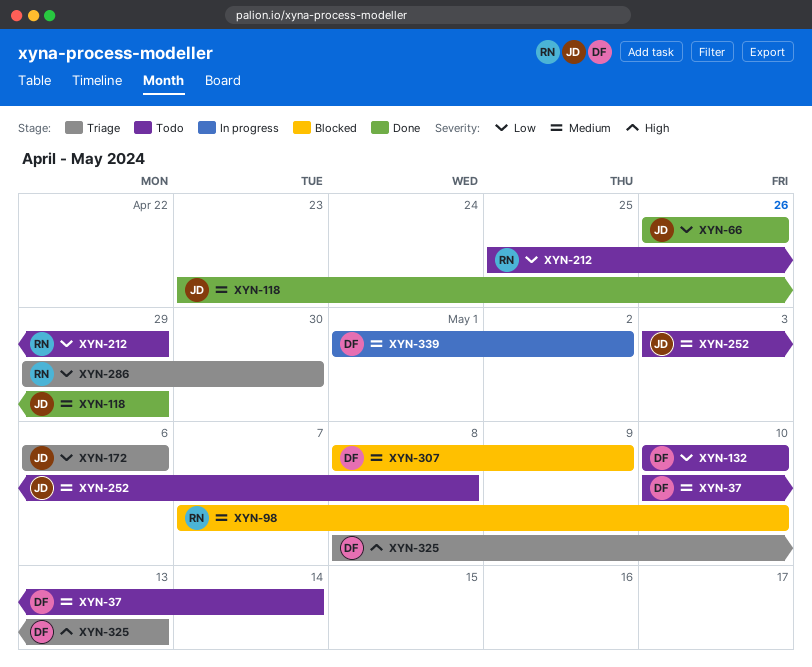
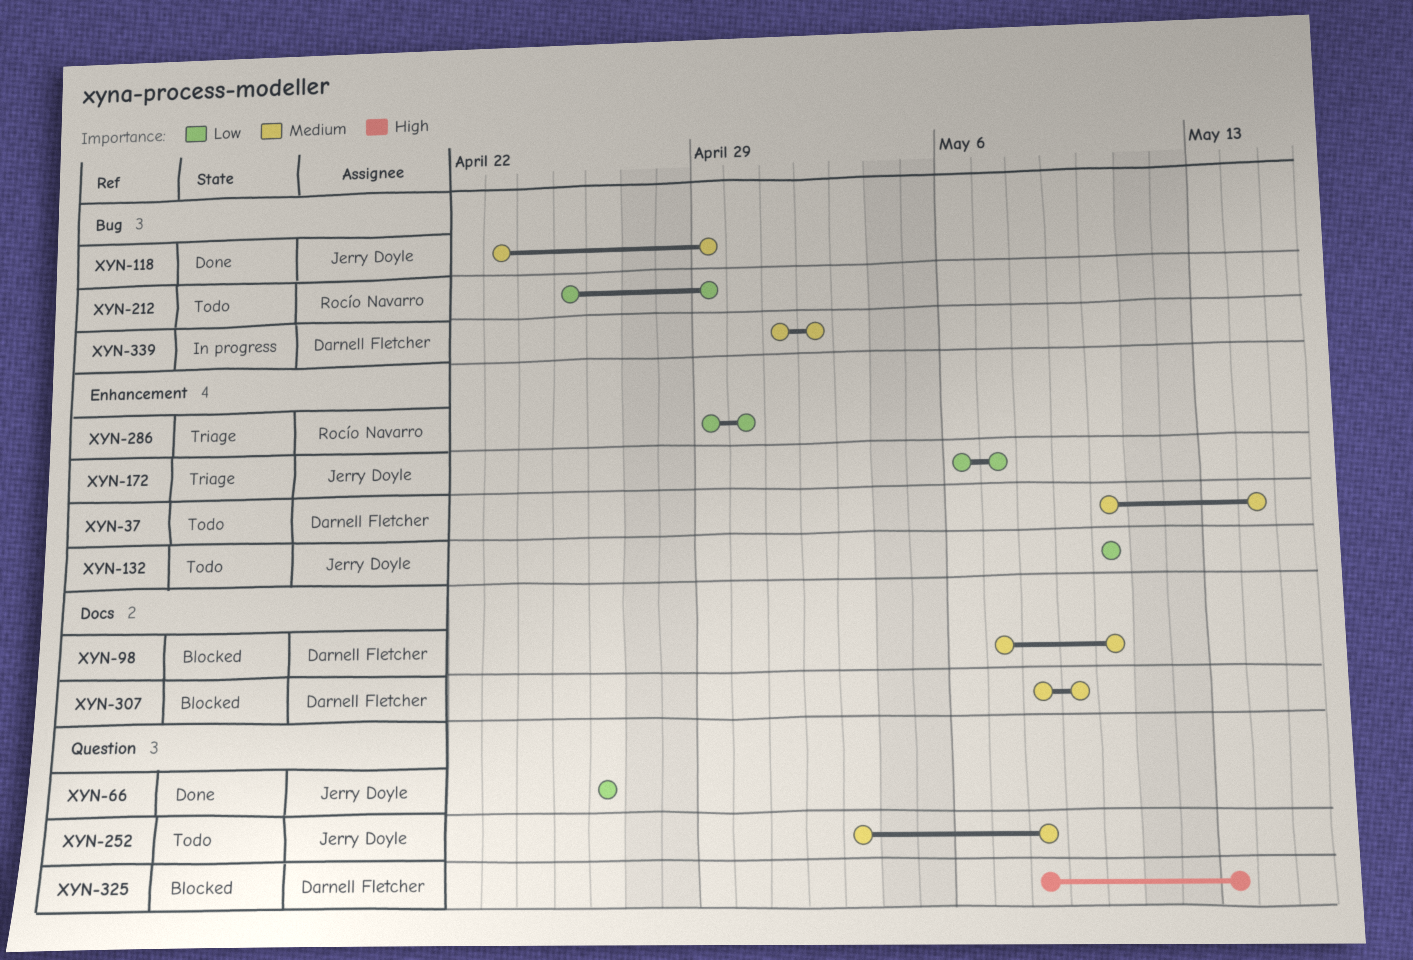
XYN-98, owner: Rocío Navarro -> Darnell Fletcher
XYN-132, owner: Darnell Fletcher -> Jerry Doyle
XYN-172, due: May 6 -> May 7
XYN-325, status: Triage -> Blocked

